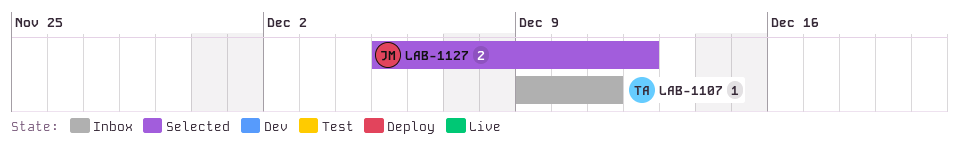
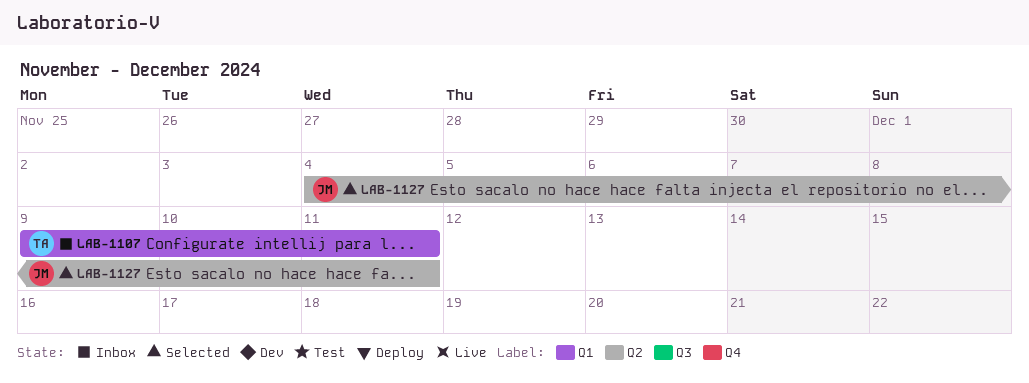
LAB-1127, start: Dec 5 -> Dec 4
LAB-1127, due: Dec 12 -> Dec 11

